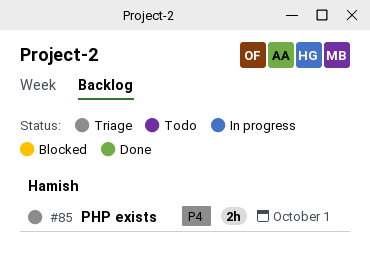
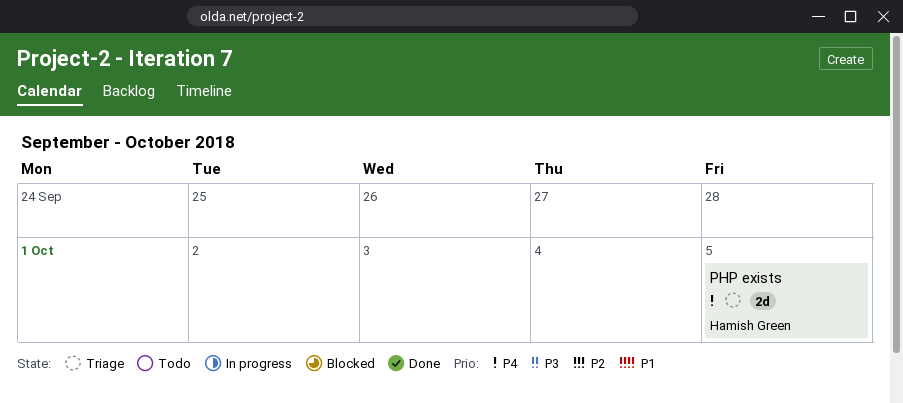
PHP exists, estimate: 2h -> 2d
PHP exists, due: Oct 1 -> Oct 5

